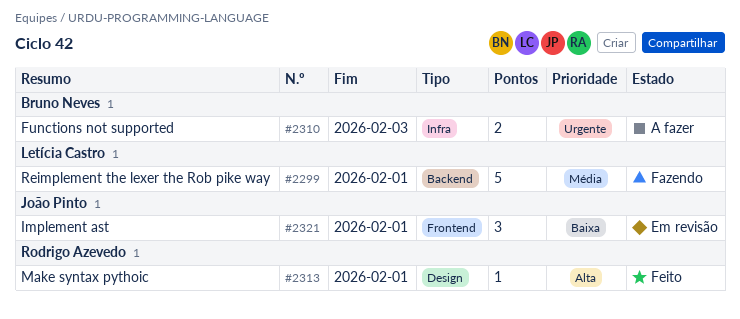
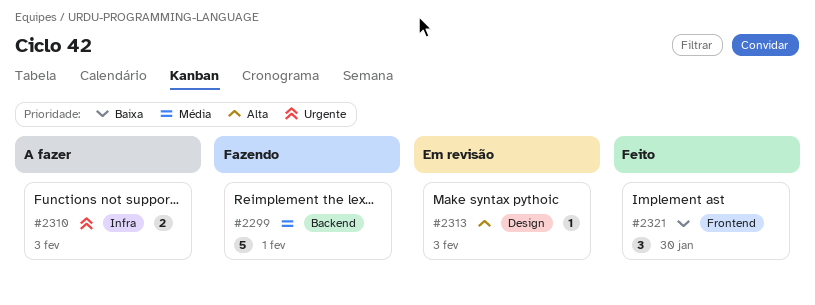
#2313, status: Feito -> Em revisão
#2313, due: Feb 1 -> Feb 3
#2321, status: Em revisão -> Feito
#2321, due: Feb 1 -> Jan 30

